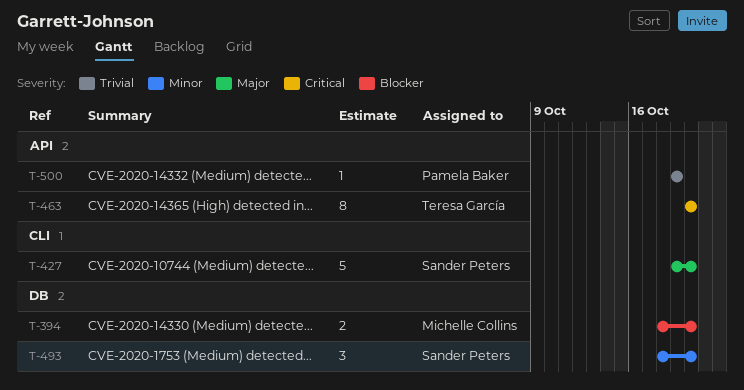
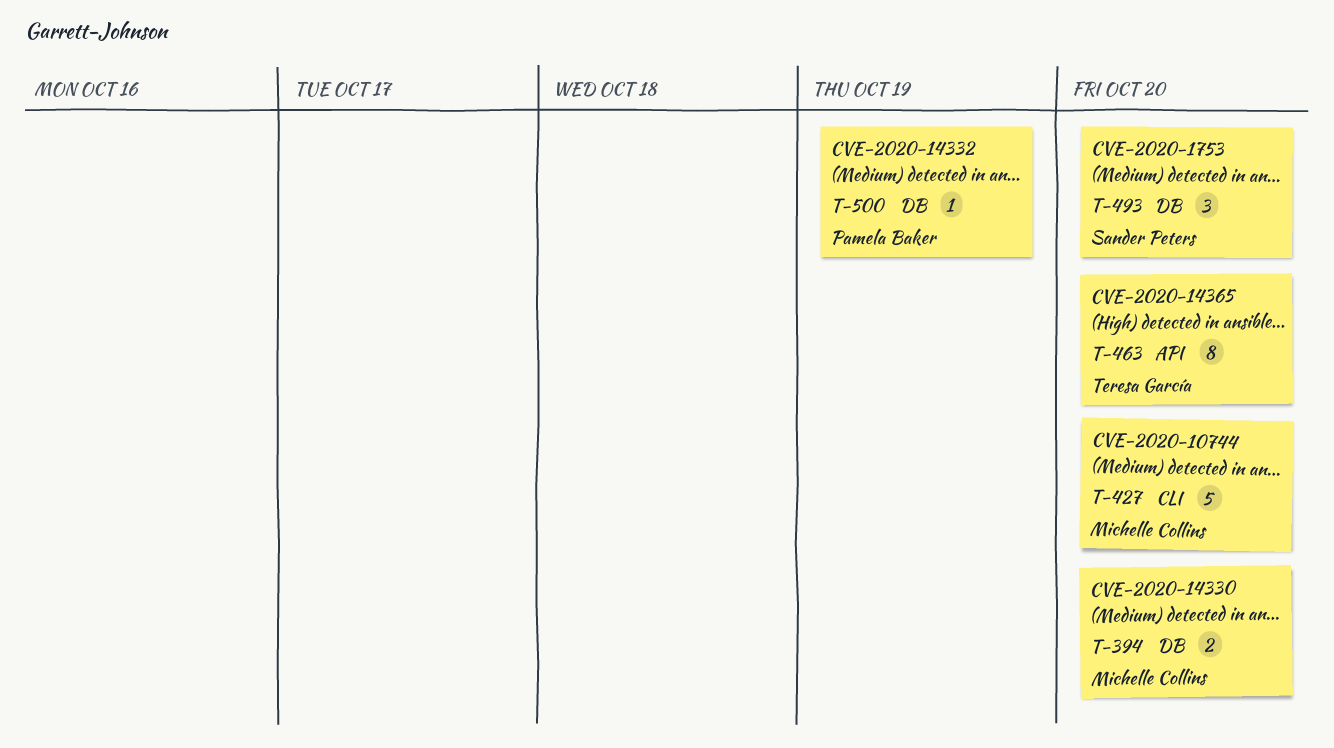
T-427, owner: Sander Peters -> Michelle Collins
T-500, label: API -> DB

